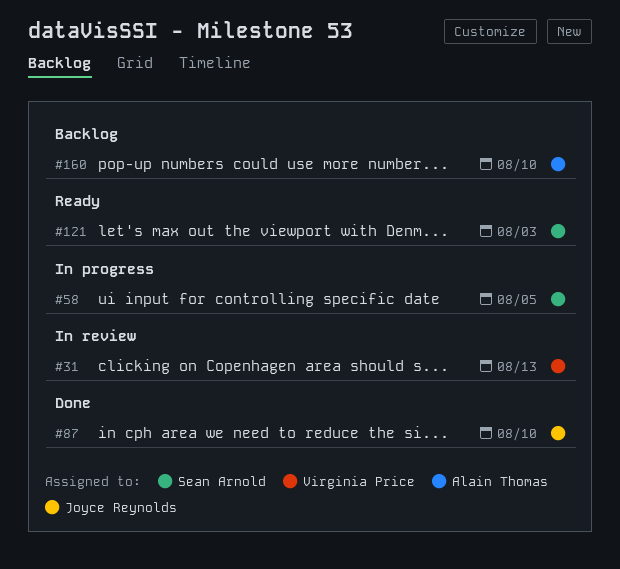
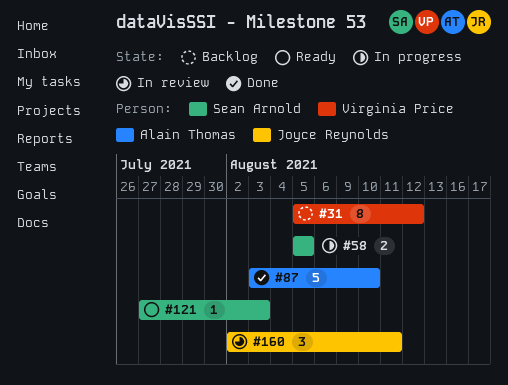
#31, status: In review -> Backlog
#31, due: Aug 13 -> Aug 12
#87, owner: Joyce Reynolds -> Alain Thomas
#160, status: Backlog -> In review
#160, owner: Alain Thomas -> Joyce Reynolds
#160, due: Aug 10 -> Aug 11

